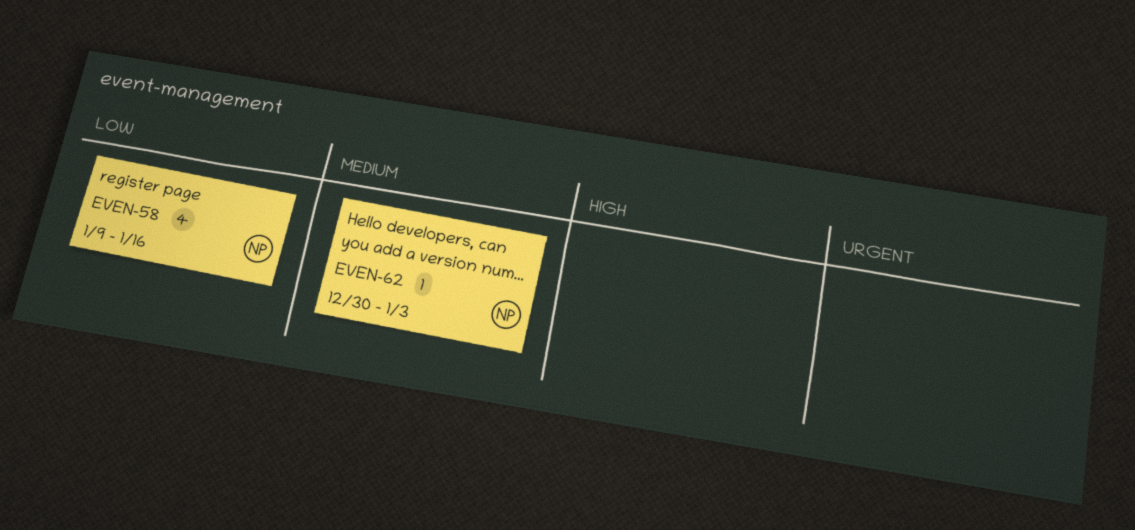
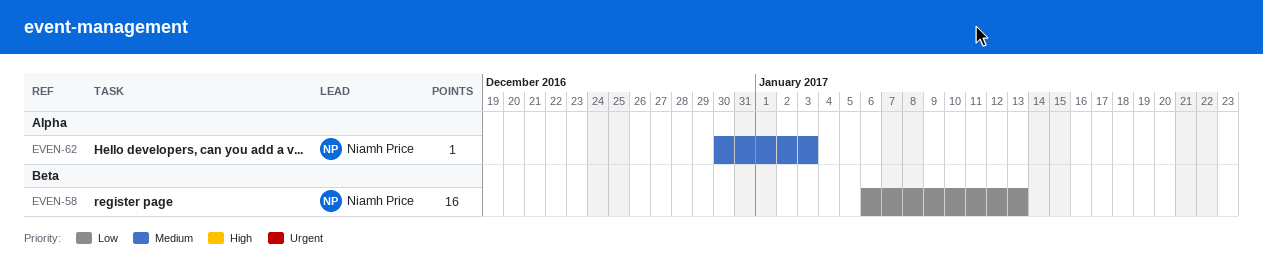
EVEN-58, estimate: 4 -> 16
EVEN-58, start: Jan 9 -> Jan 6
EVEN-58, due: Jan 16 -> Jan 13

